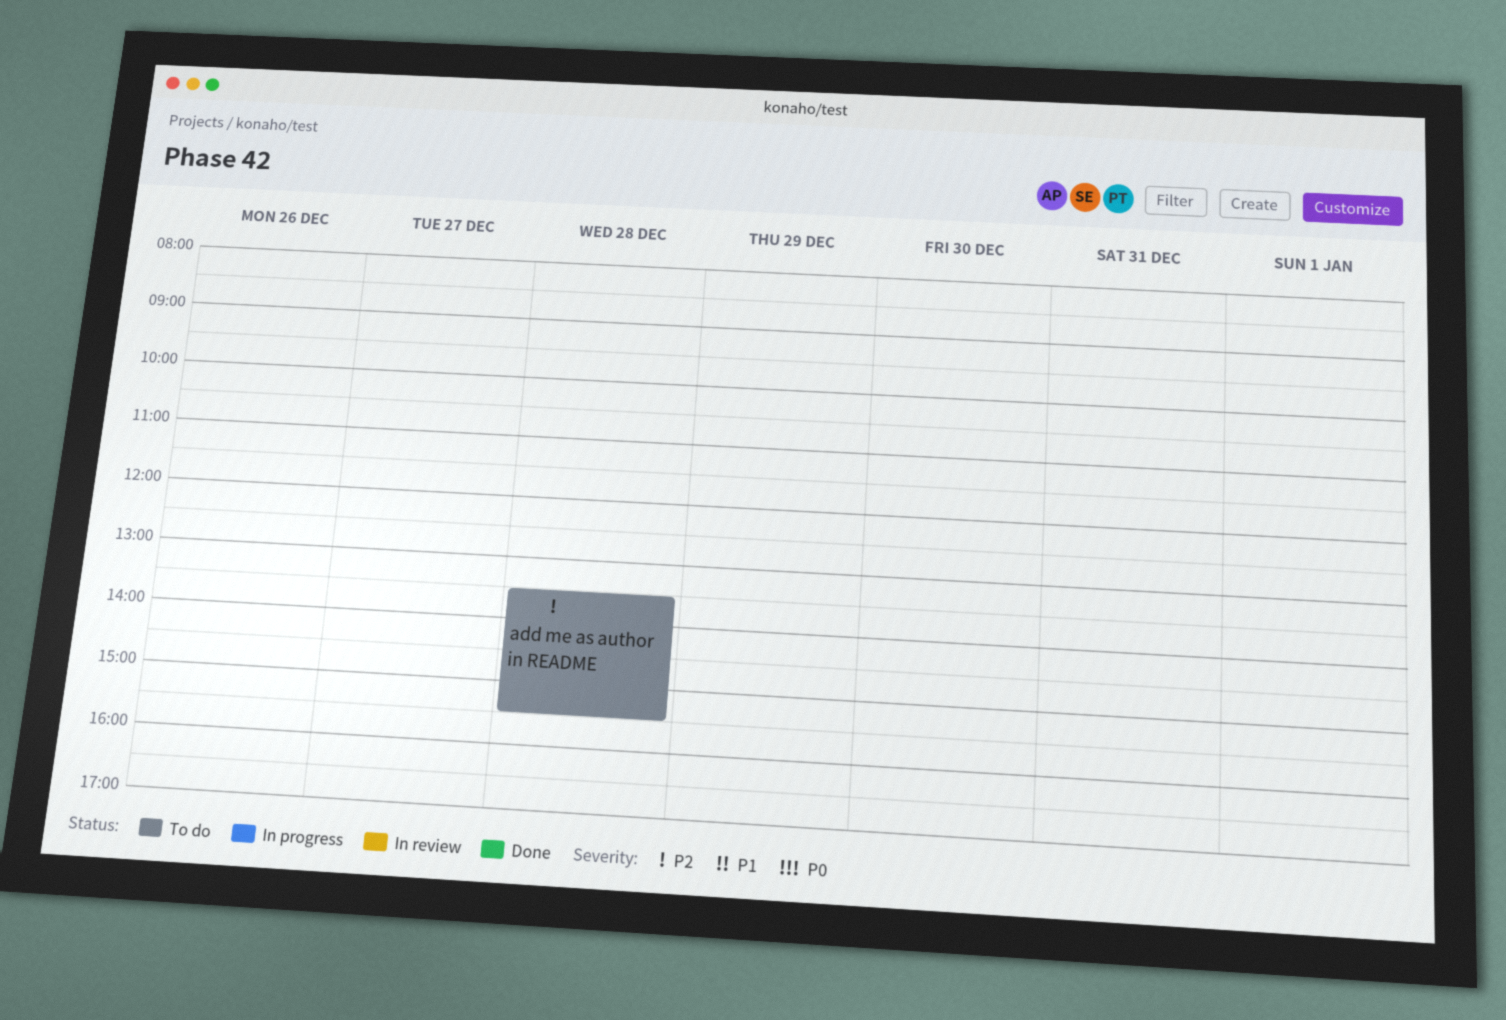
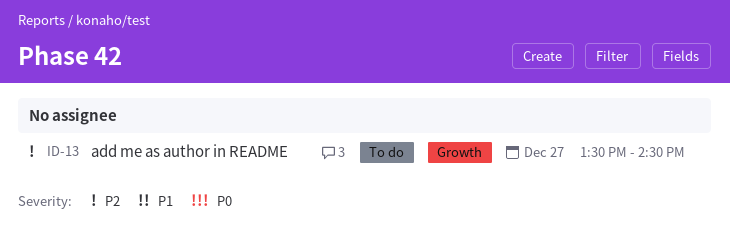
add me as author in README, day: Dec 28 -> Dec 27
add me as author in README, ends: 15:30 -> 14:30

